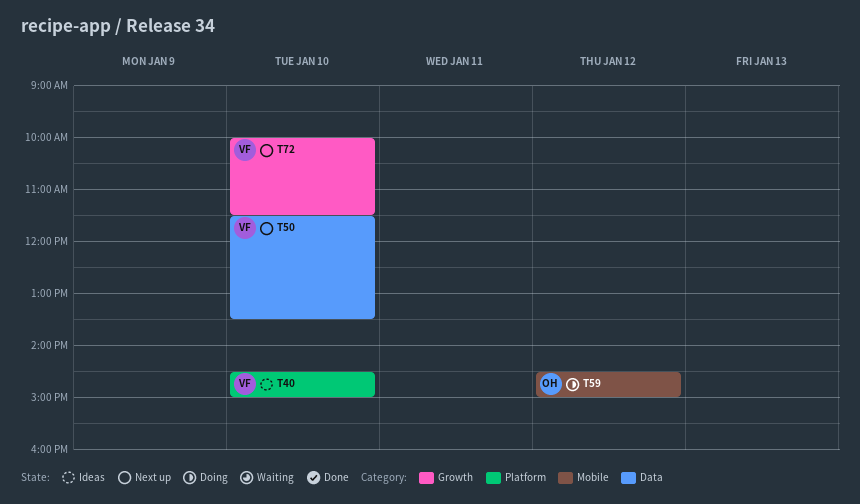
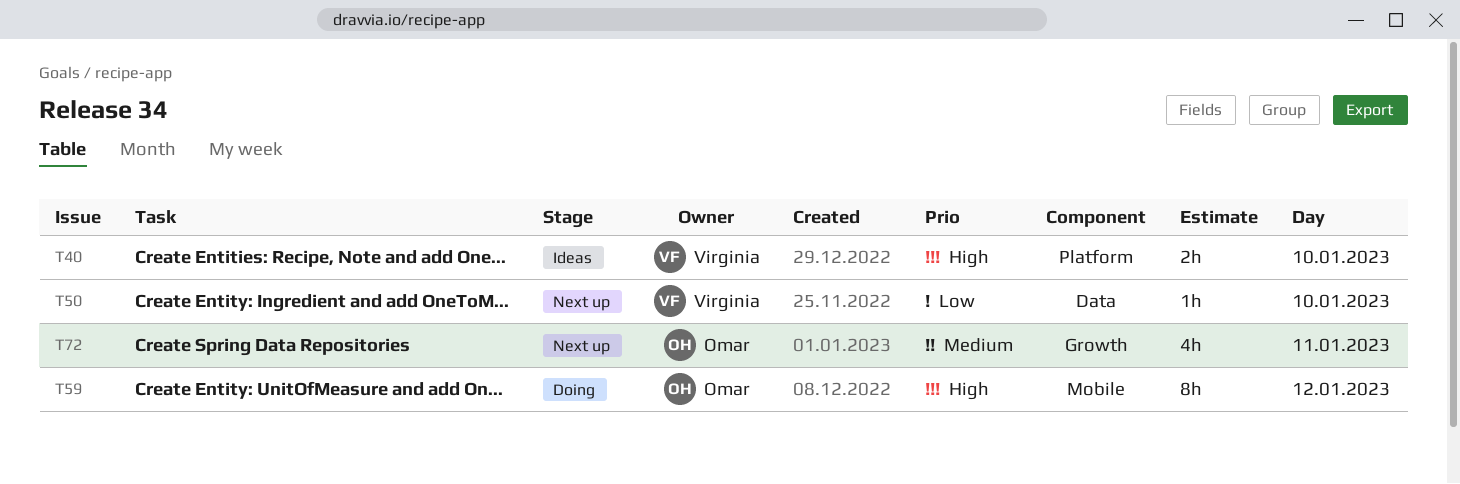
T72, owner: Virginia -> Omar
T72, day: Jan 10 -> Jan 11

